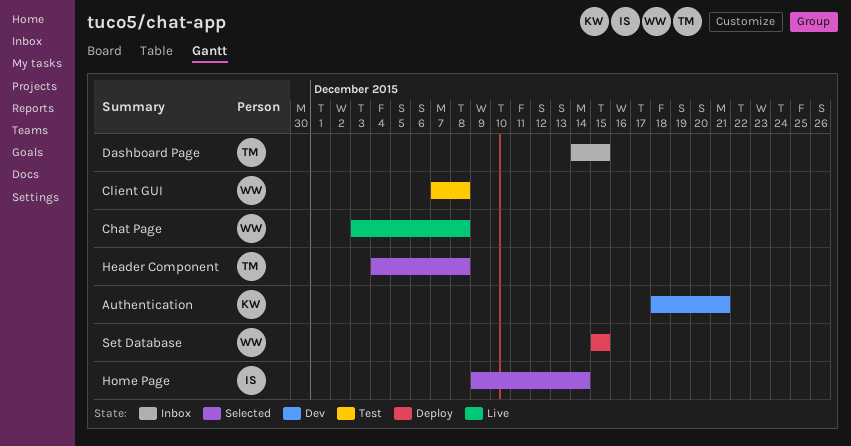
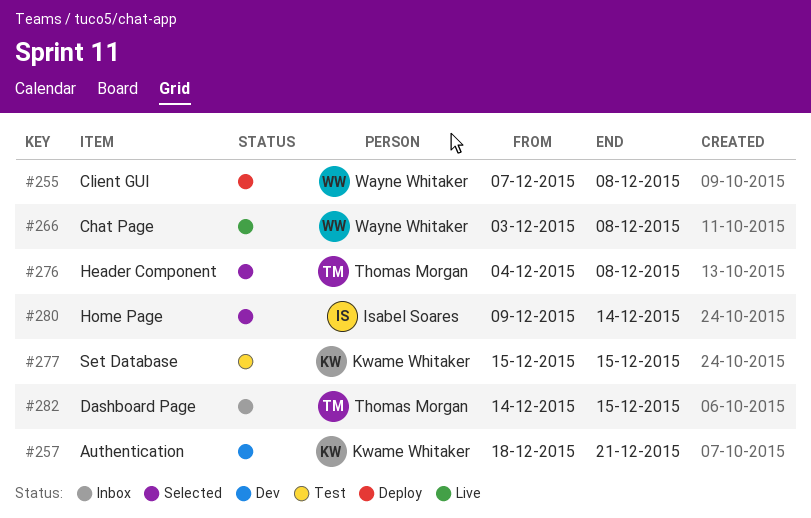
Client GUI, status: Test -> Deploy
Set Database, status: Deploy -> Test
Set Database, owner: Wayne Whitaker -> Kwame Whitaker

